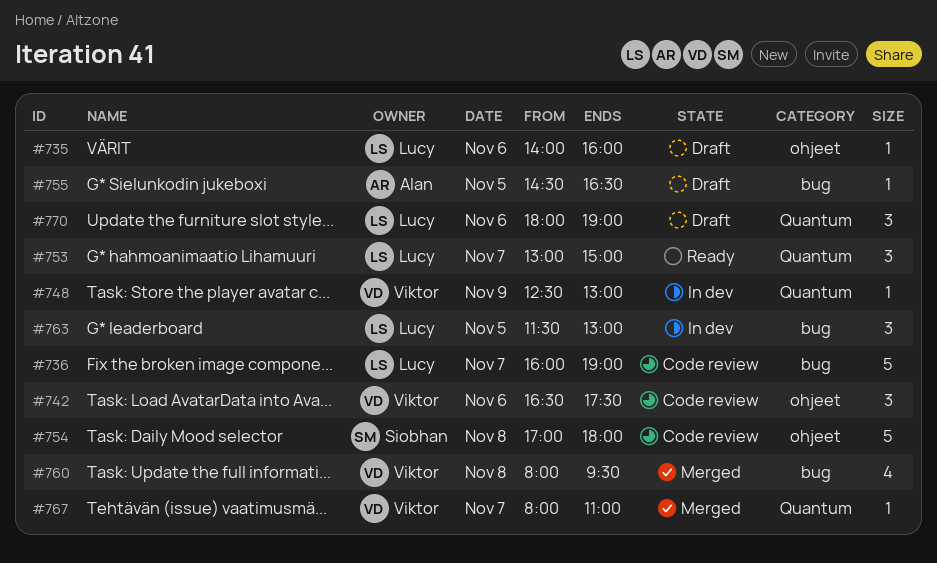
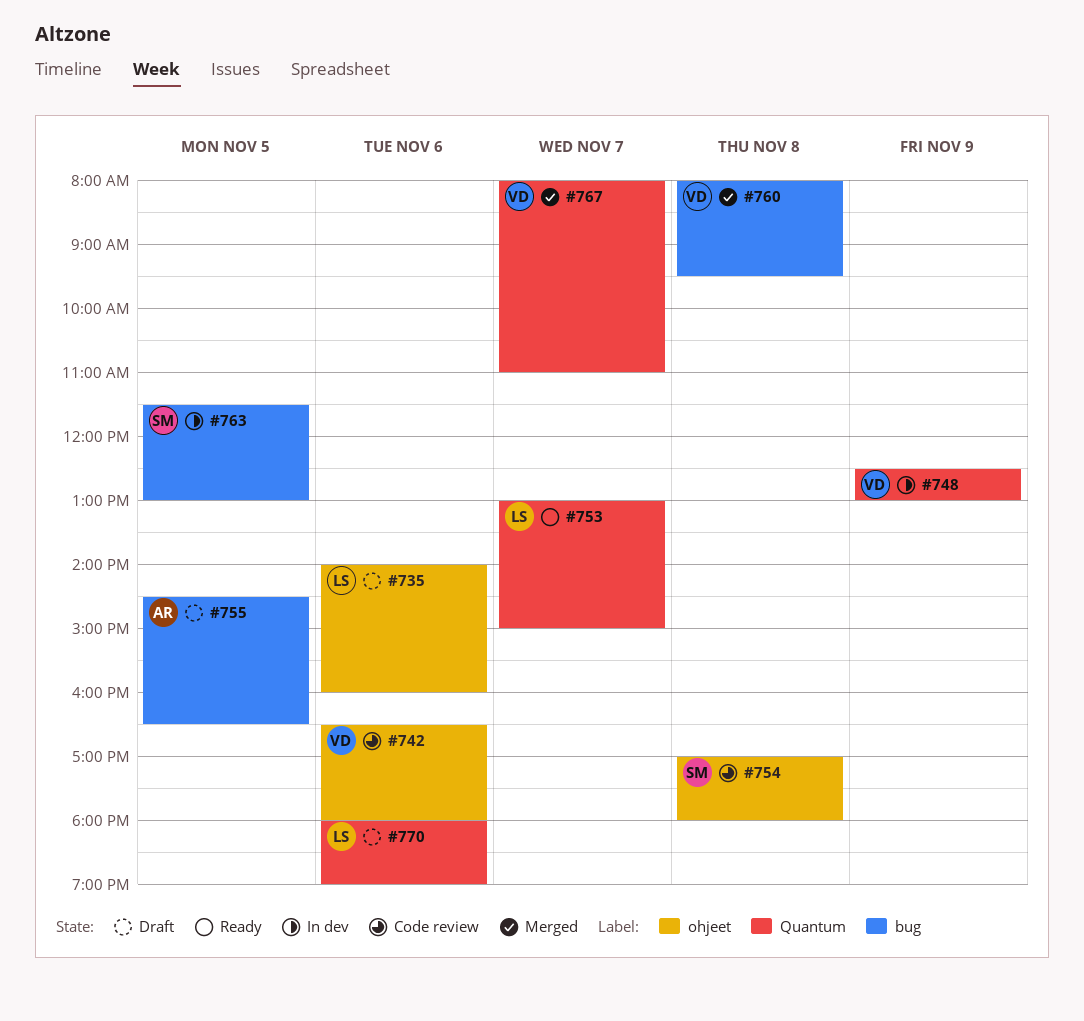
#736: present -> none
#742, ends: 17:30 -> 18:00
#763, owner: Lucy -> Siobhan

